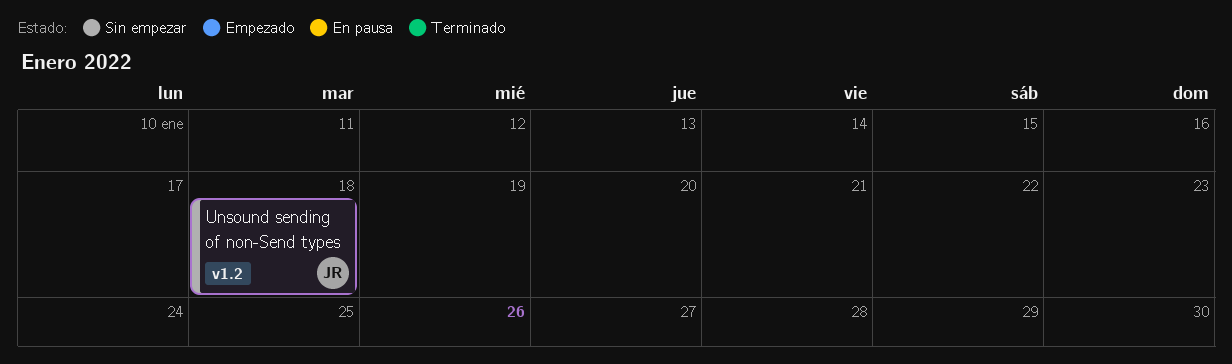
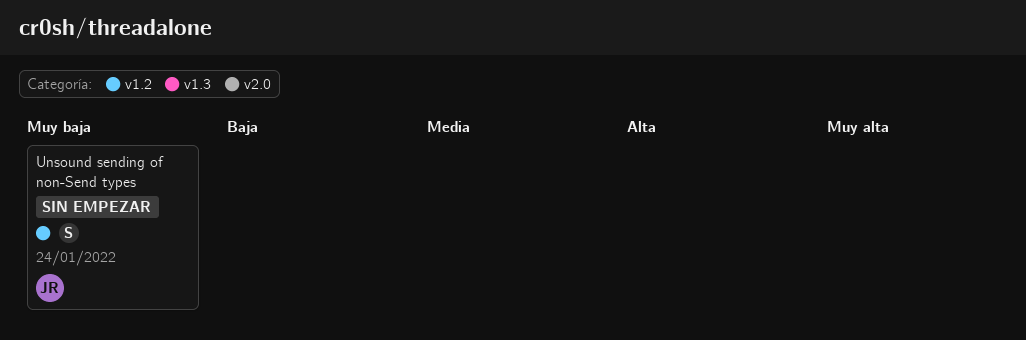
Unsound sending of non-Send types, due: Jan 18 -> Jan 24

